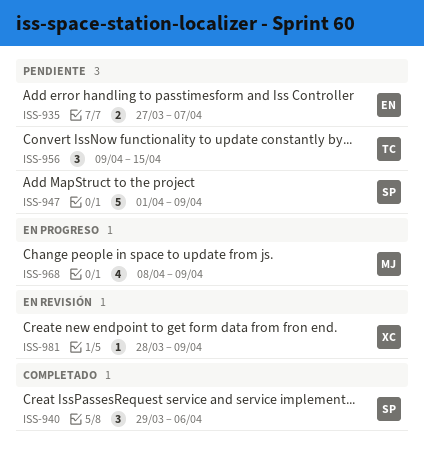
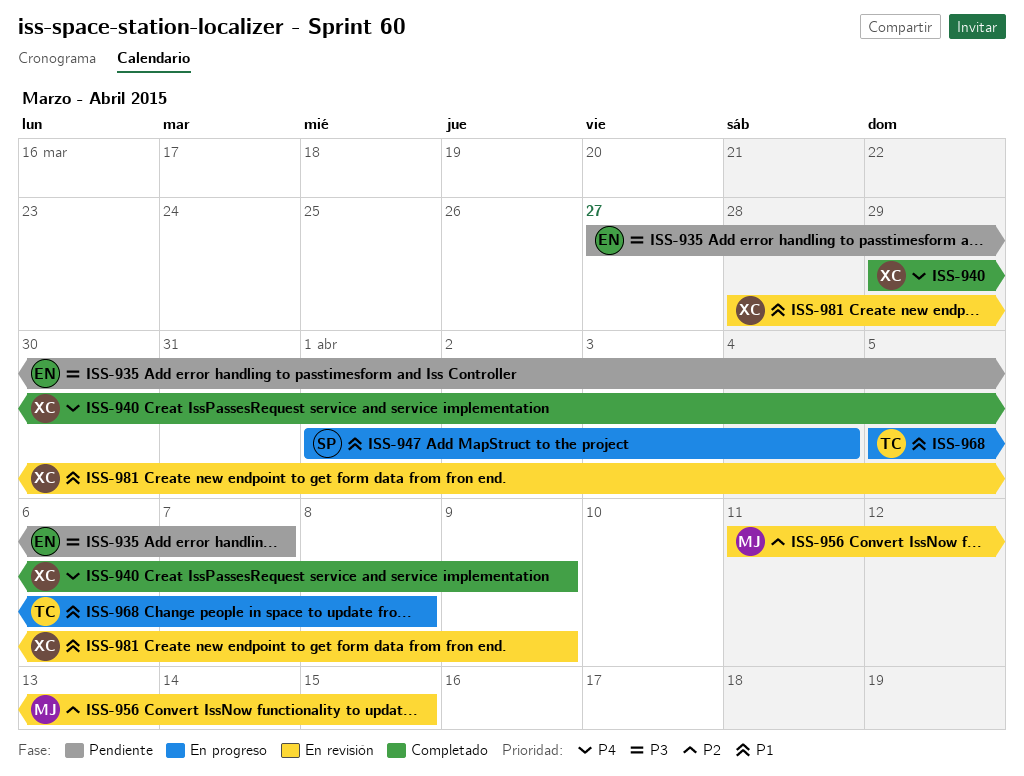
ISS-940, owner: SP -> XC
ISS-940, due: Apr 6 -> Apr 9
ISS-947, status: Pendiente -> En progreso
ISS-947, due: Apr 9 -> Apr 4
ISS-956, status: Pendiente -> En revisión
ISS-956, owner: TC -> MJ
ISS-956, start: Apr 9 -> Apr 11
ISS-968, owner: MJ -> TC
ISS-968, start: Apr 8 -> Apr 5
ISS-968, due: Apr 9 -> Apr 8

